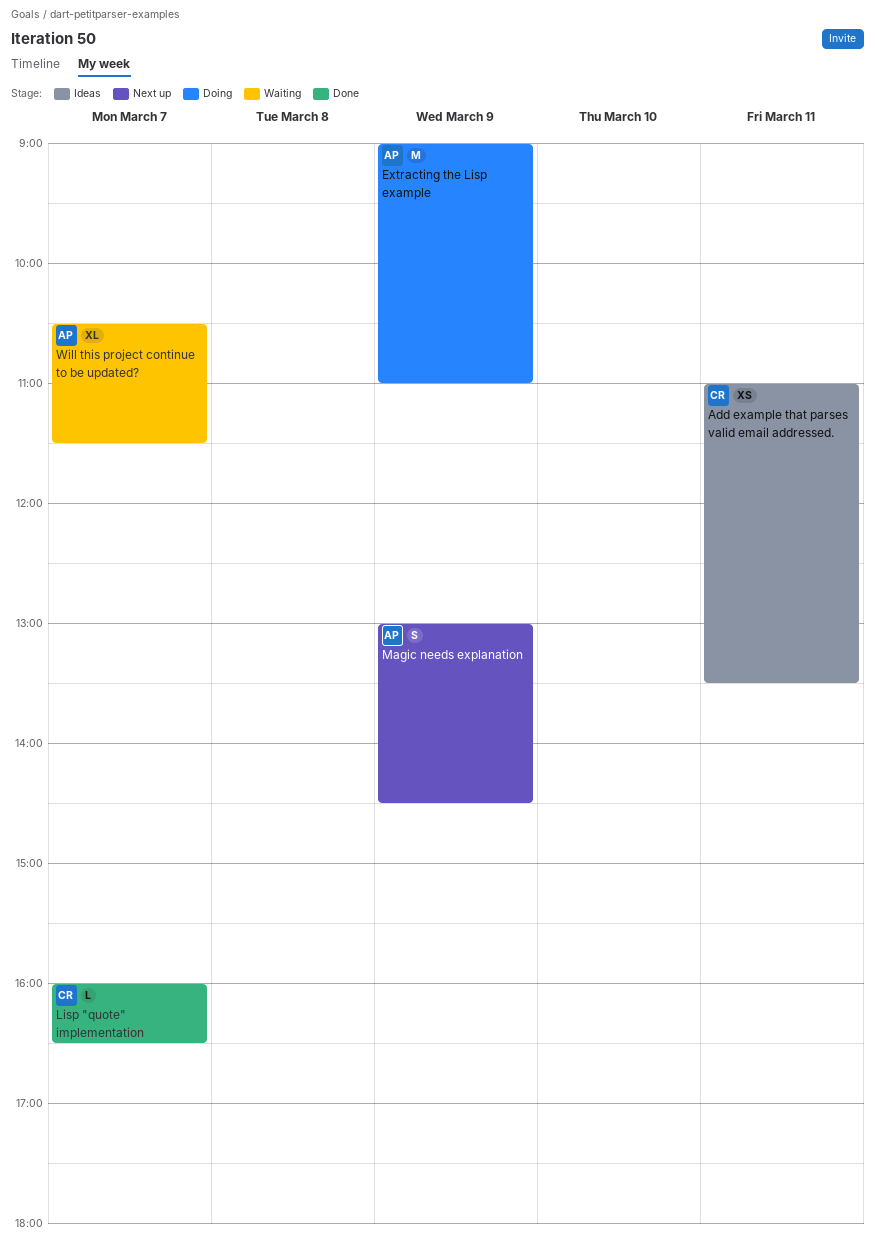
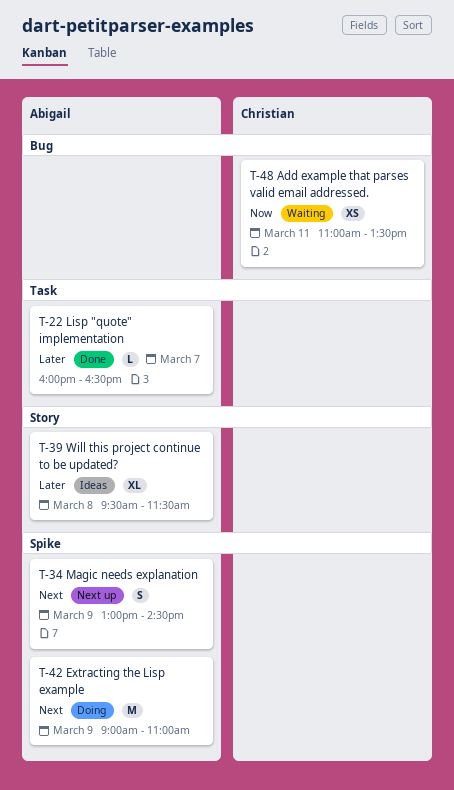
Add example that parses valid email addressed., status: Ideas -> Waiting
Lisp "quote" implementation, owner: Christian -> Abigail
Will this project continue to be updated?, status: Waiting -> Ideas
Will this project continue to be updated?, day: Mar 7 -> Mar 8
Will this project continue to be updated?, begins: 10:30 -> 09:30

